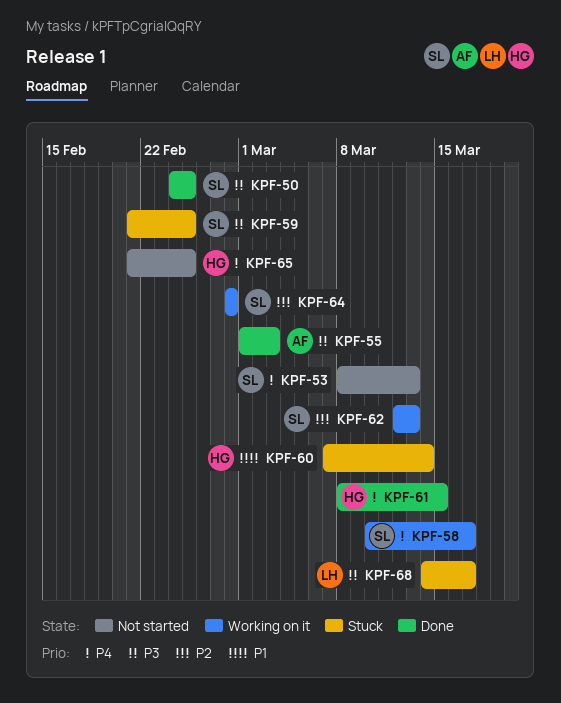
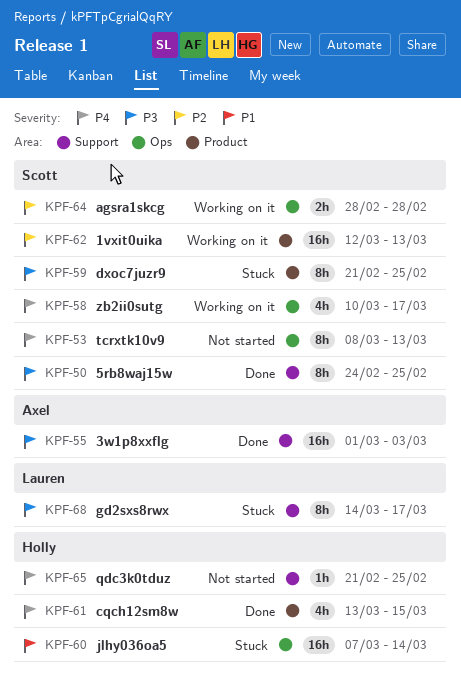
KPF-61, start: Mar 8 -> Mar 13

